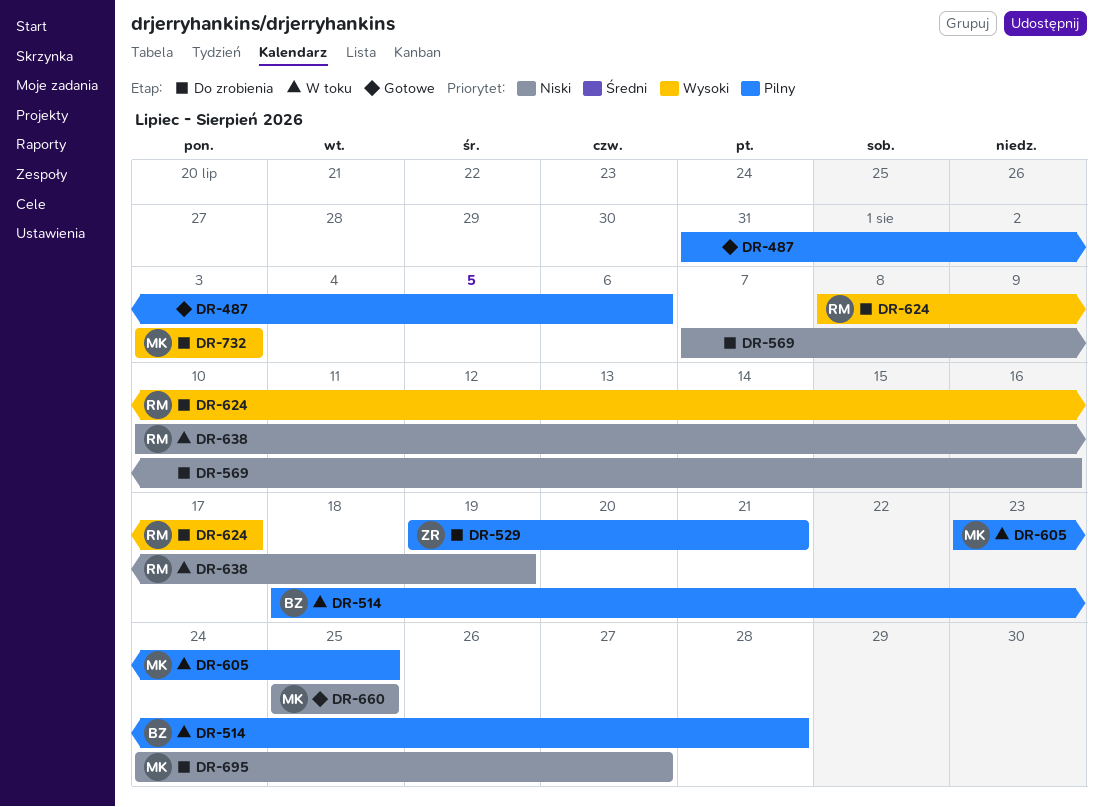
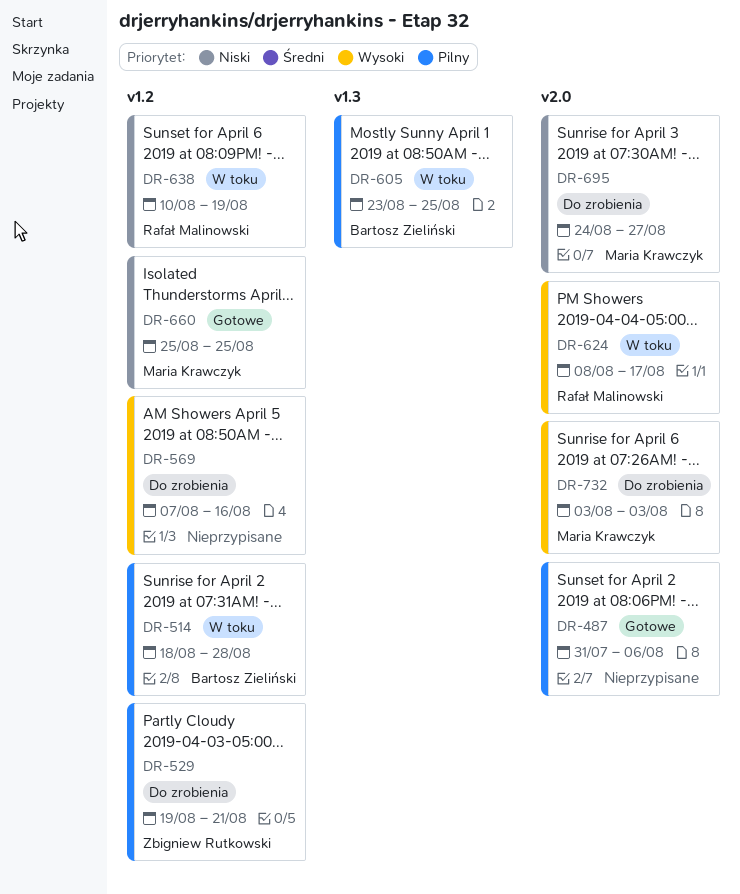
DR-569, priority: Niski -> Wysoki
DR-605, owner: Maria Krawczyk -> Bartosz Zieliński
DR-624, status: Do zrobienia -> W toku

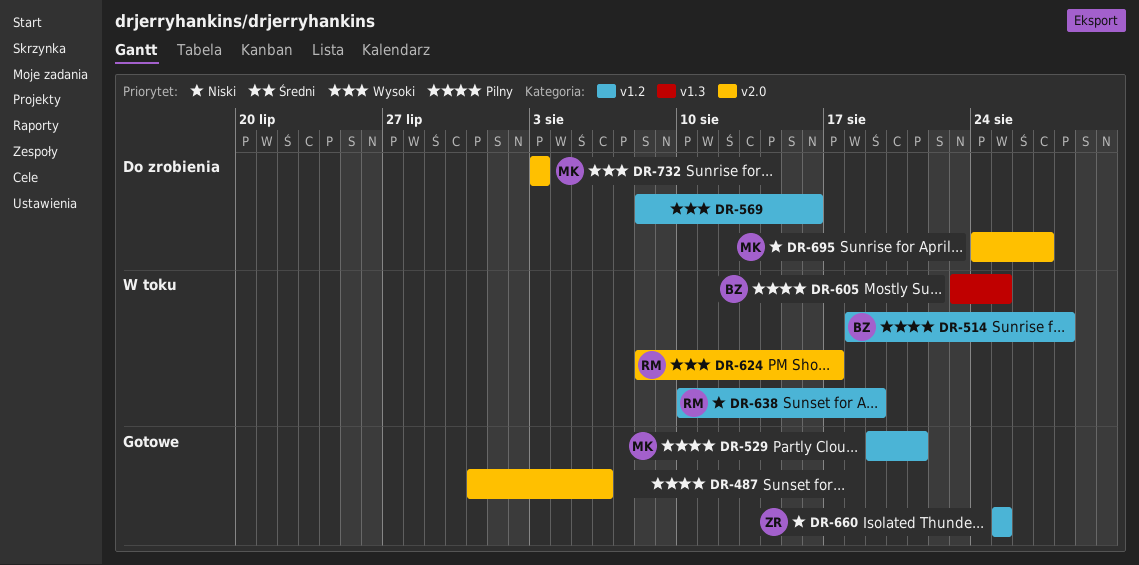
DR-529, status: Do zrobienia -> Gotowe
DR-529, owner: Zbigniew Rutkowski -> Maria Krawczyk
DR-569, start: Aug 7 -> Aug 8
DR-660, owner: Maria Krawczyk -> Zbigniew Rutkowski

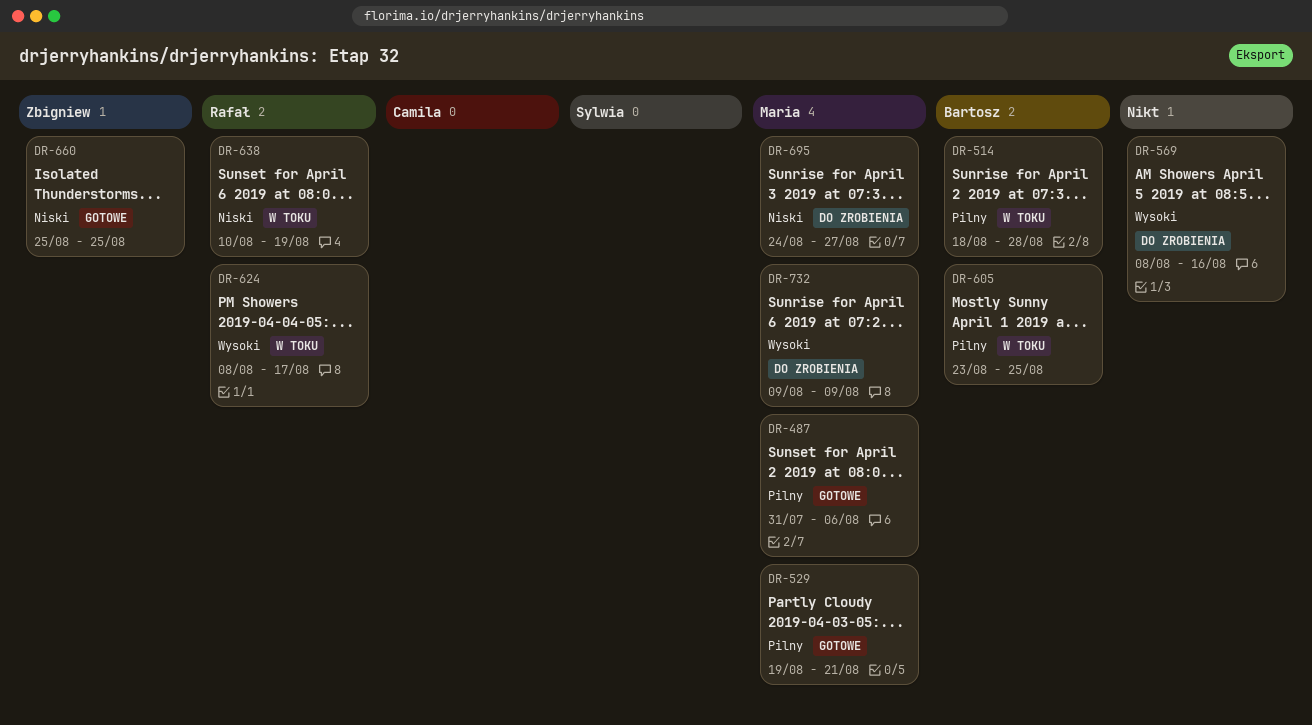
DR-487, owner: none -> Maria
DR-732, start: Aug 3 -> Aug 9
DR-732, due: Aug 3 -> Aug 9

